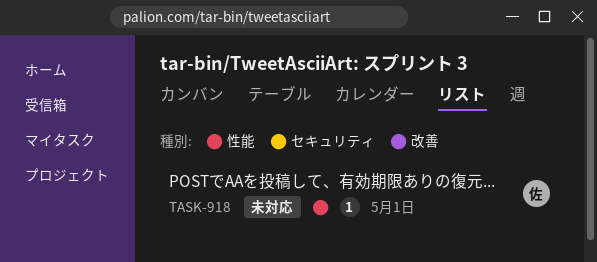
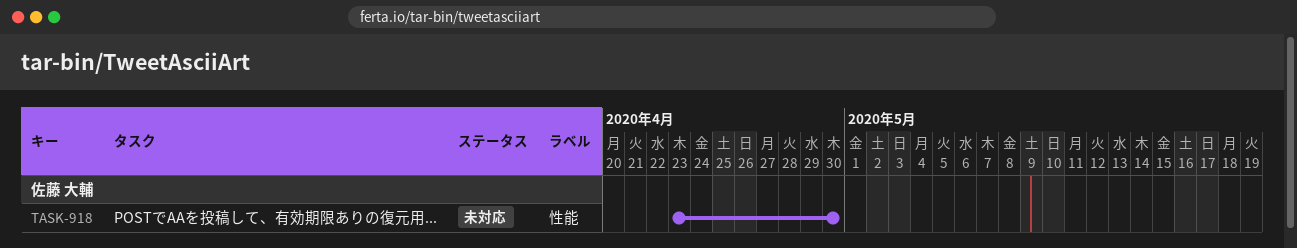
TASK-918, due: May 1 -> Apr 30

